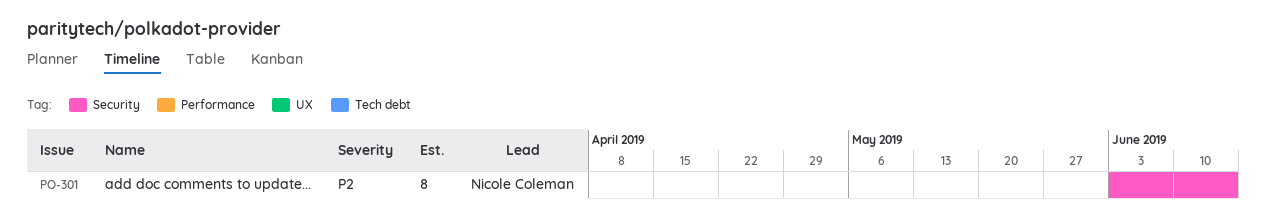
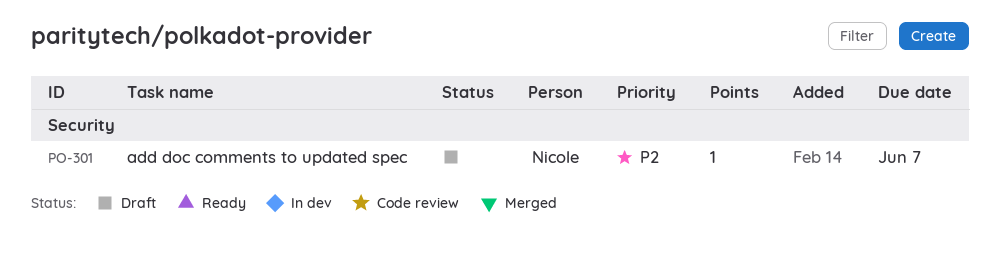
PO-301, estimate: 8 -> 1
PO-301, due: Jun 14 -> Jun 7

